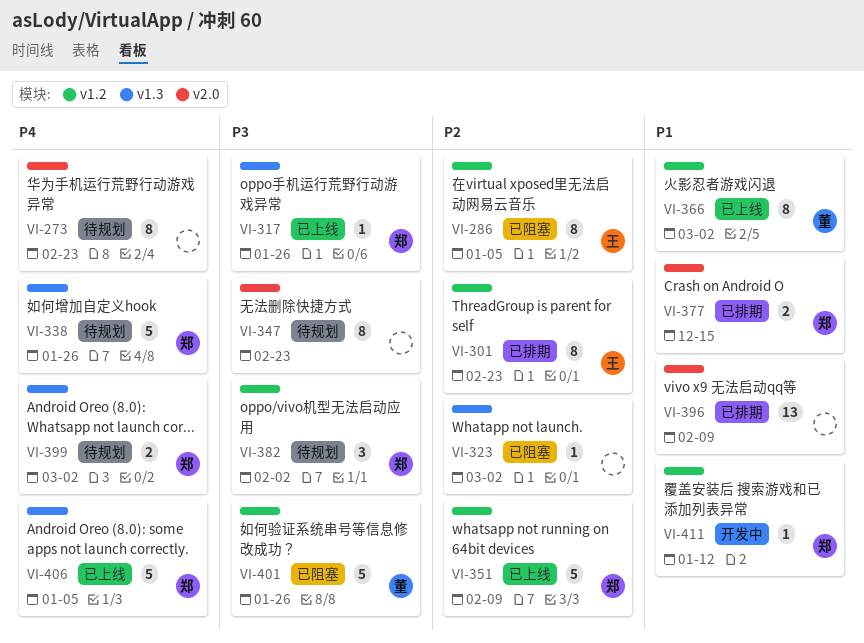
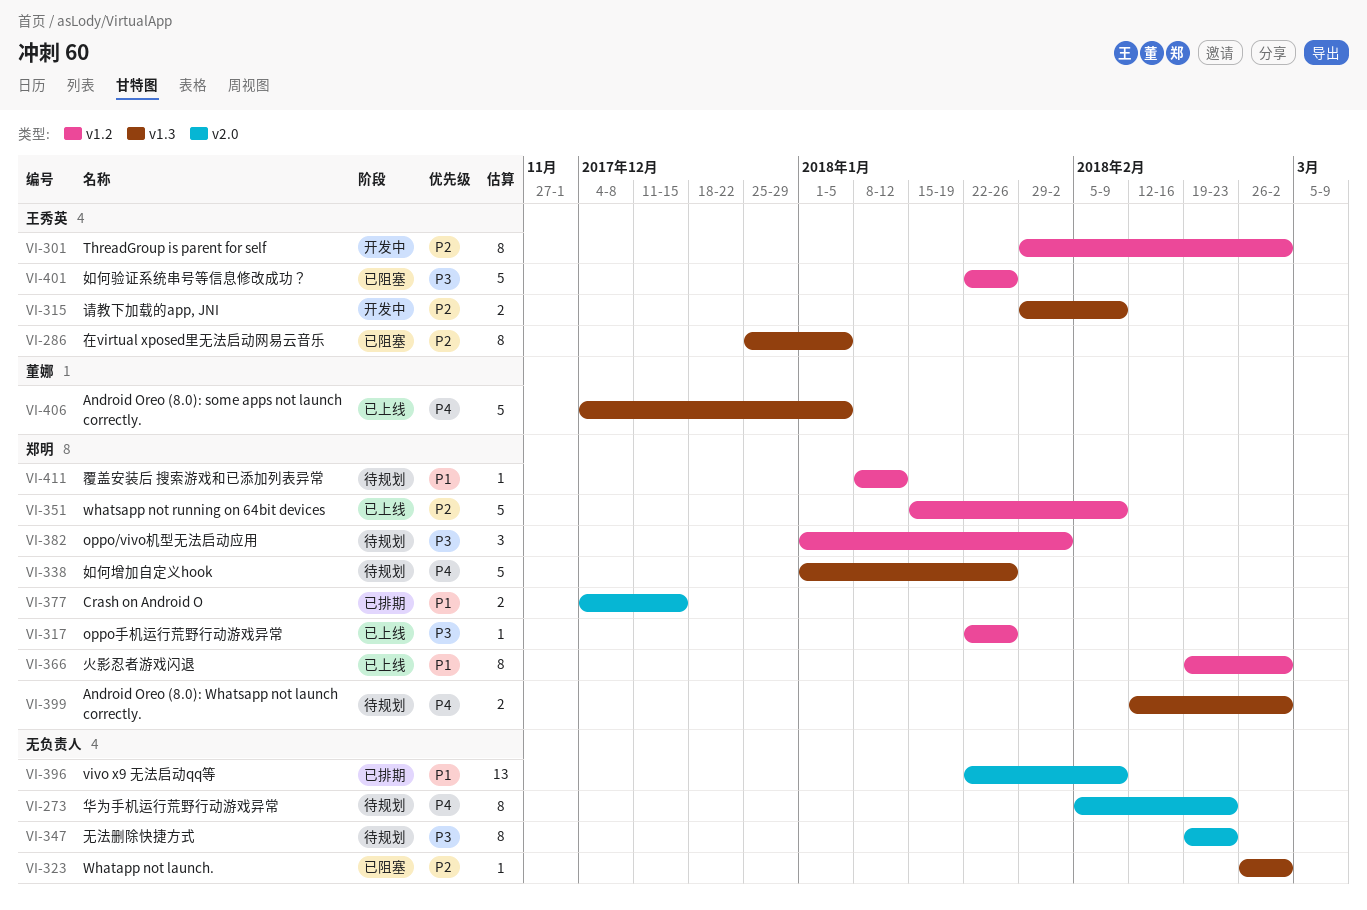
VI-286, label: v1.2 -> v1.3
VI-301, status: 已排期 -> 开发中
VI-301, due: Feb 23 -> Mar 2
VI-315: none -> present
VI-317, label: v1.3 -> v1.2
VI-366, owner: 董娜 -> 郑明
VI-401, owner: 董娜 -> 王秀英
VI-406, owner: 郑明 -> 董娜
VI-411, status: 开发中 -> 待规划

